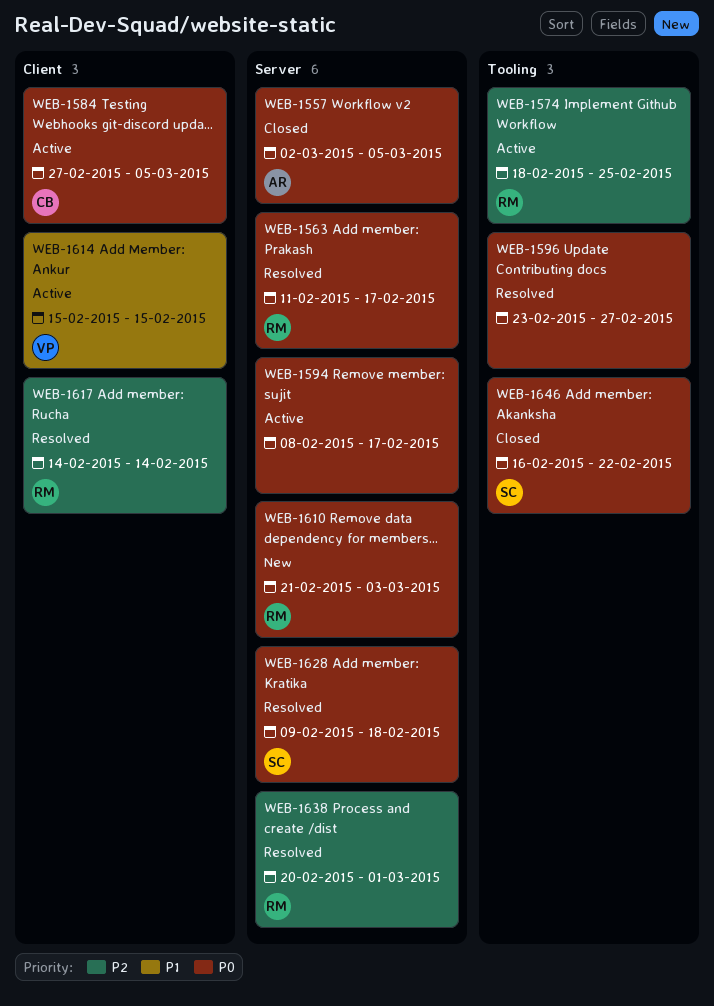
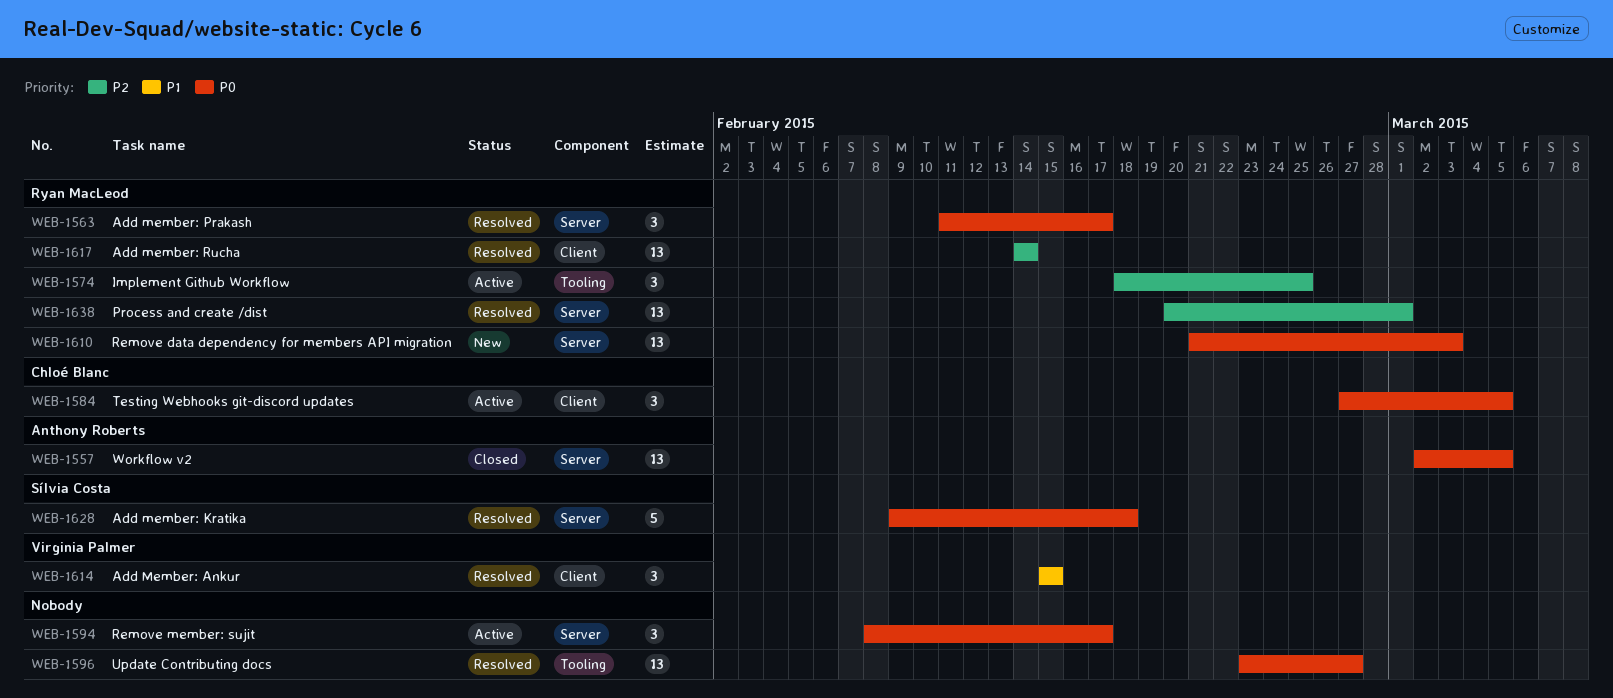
WEB-1614, status: Active -> Resolved
WEB-1646: present -> none

